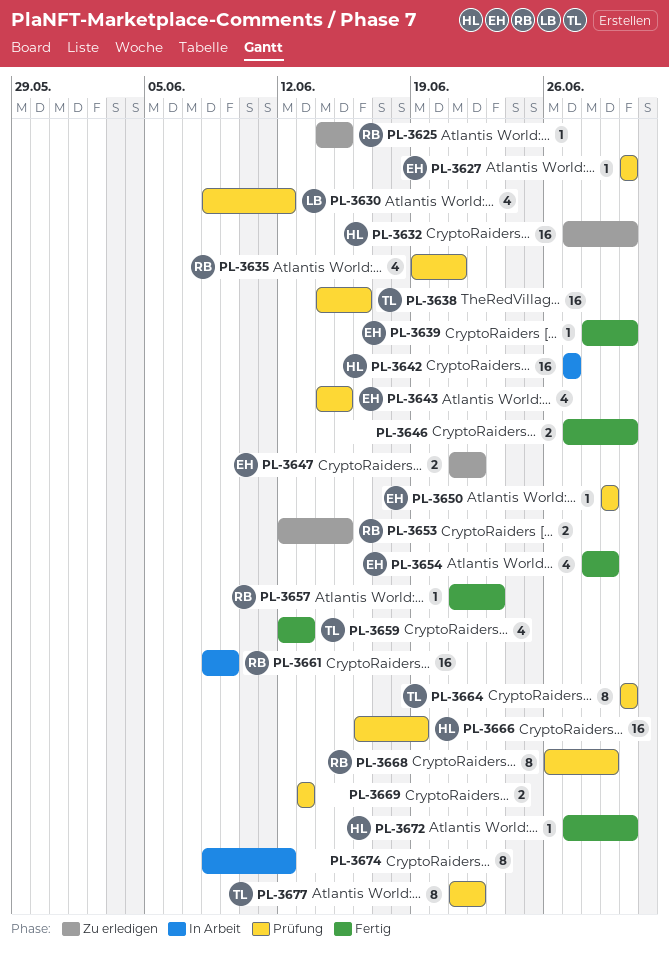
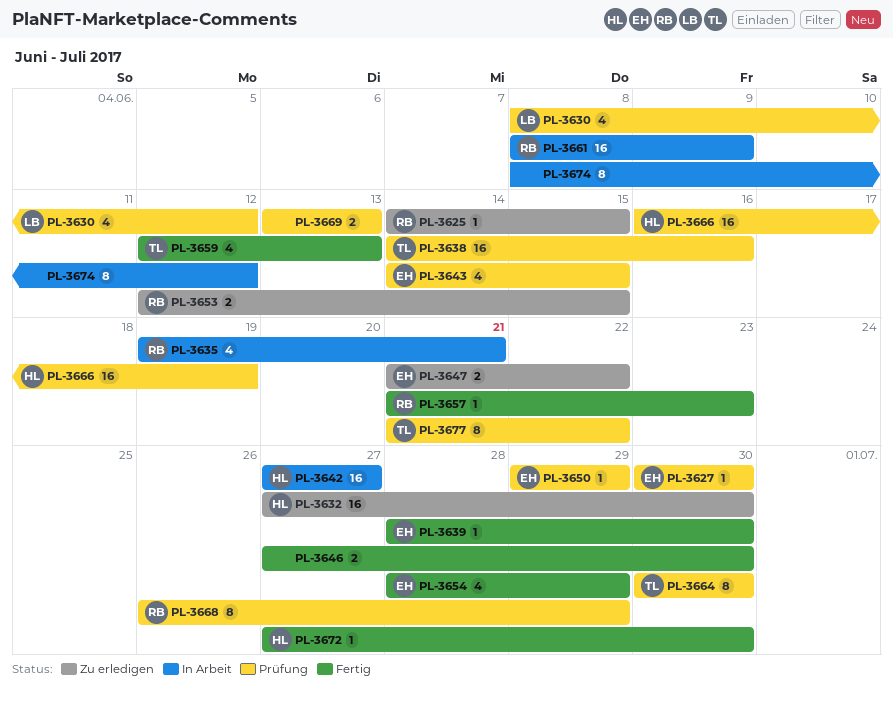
PL-3635, status: Prüfung -> In Arbeit

